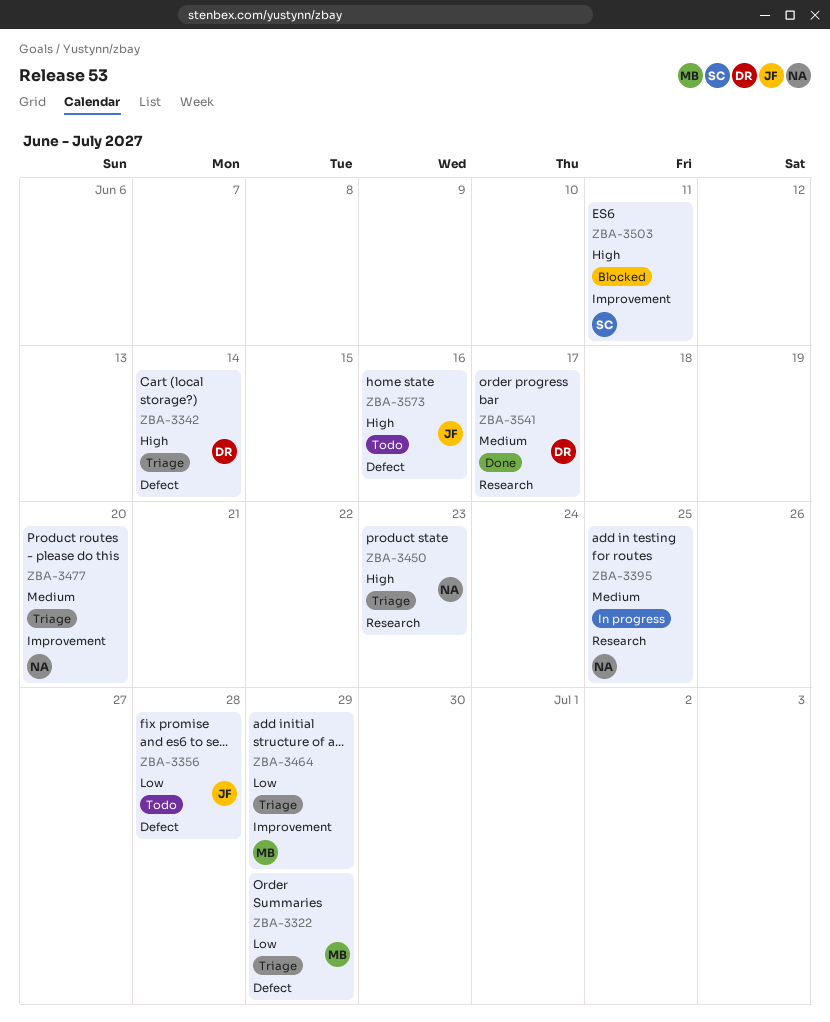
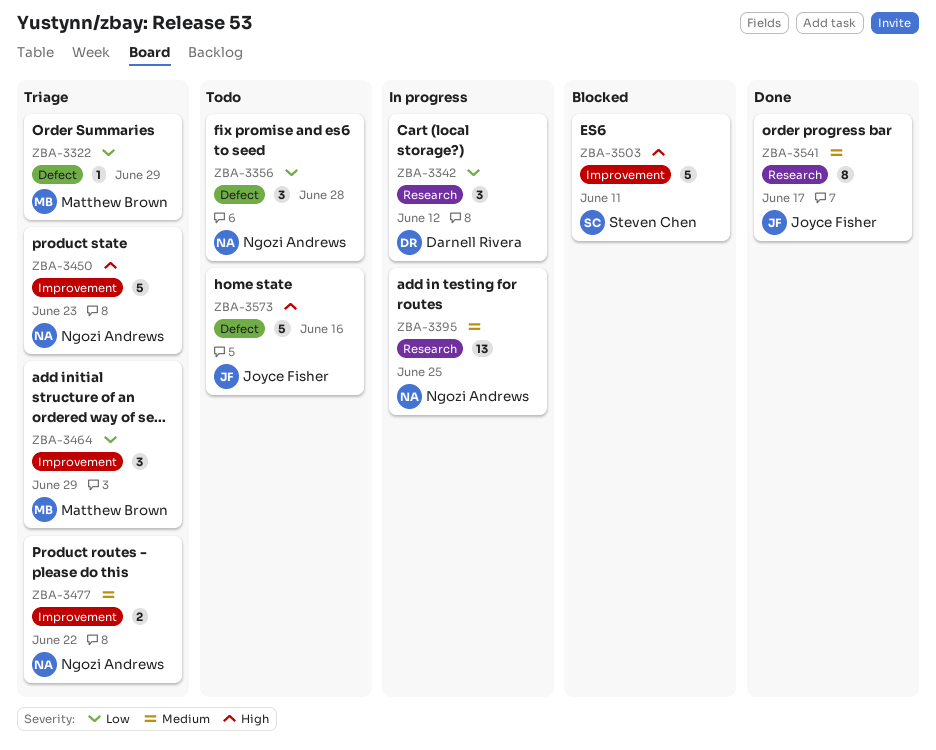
ZBA-3342, status: Triage -> In progress
ZBA-3342, priority: High -> Low
ZBA-3342, label: Defect -> Research
ZBA-3342, due: Jun 14 -> Jun 12
ZBA-3356, owner: Joyce Fisher -> Ngozi Andrews
ZBA-3450, label: Research -> Improvement
ZBA-3477, due: Jun 20 -> Jun 22
ZBA-3541, owner: Darnell Rivera -> Joyce Fisher

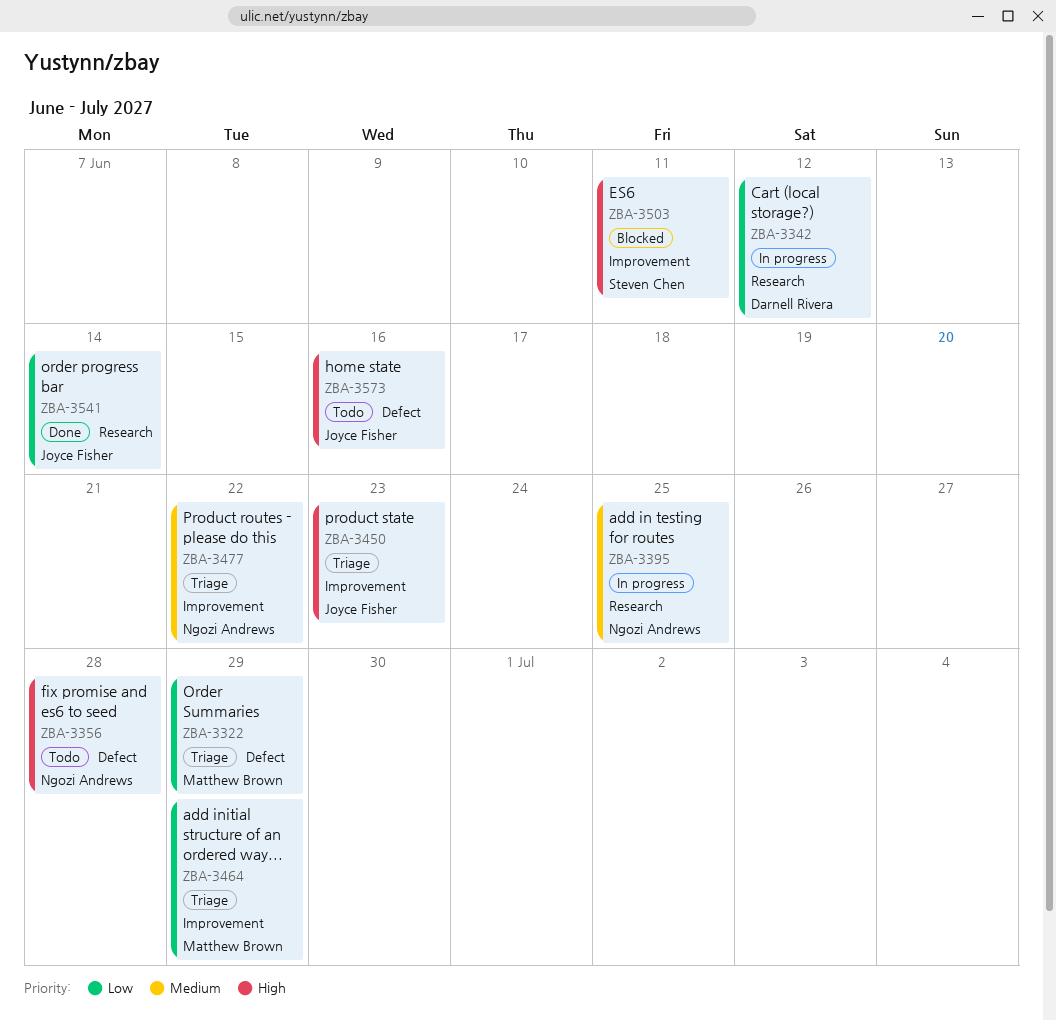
ZBA-3356, priority: Low -> High
ZBA-3450, owner: Ngozi Andrews -> Joyce Fisher
ZBA-3541, priority: Medium -> Low
ZBA-3541, due: Jun 17 -> Jun 14

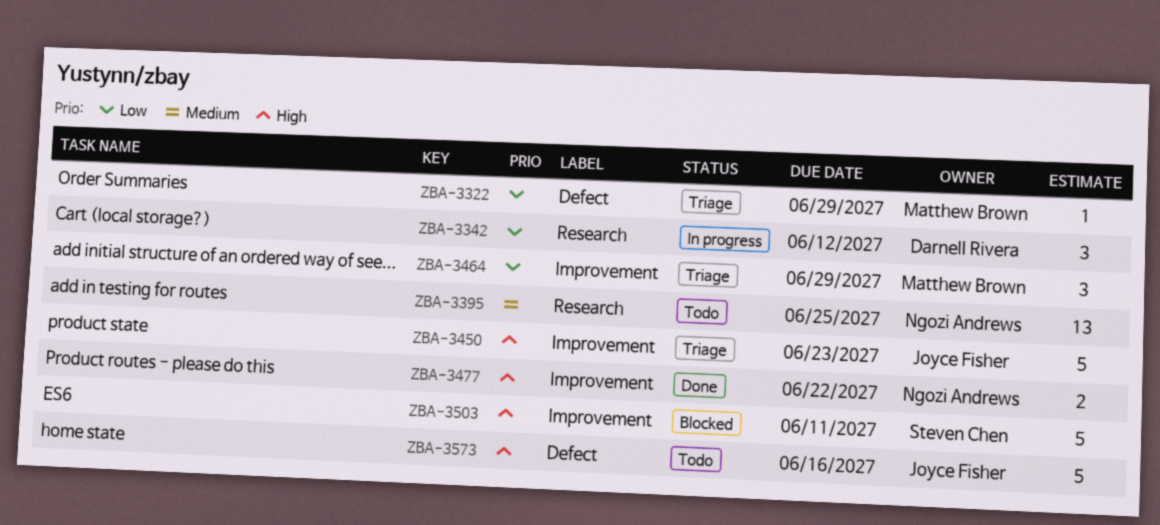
ZBA-3356: present -> none
ZBA-3395, status: In progress -> Todo
ZBA-3477, status: Triage -> Done
ZBA-3477, priority: Medium -> High
ZBA-3541: present -> none

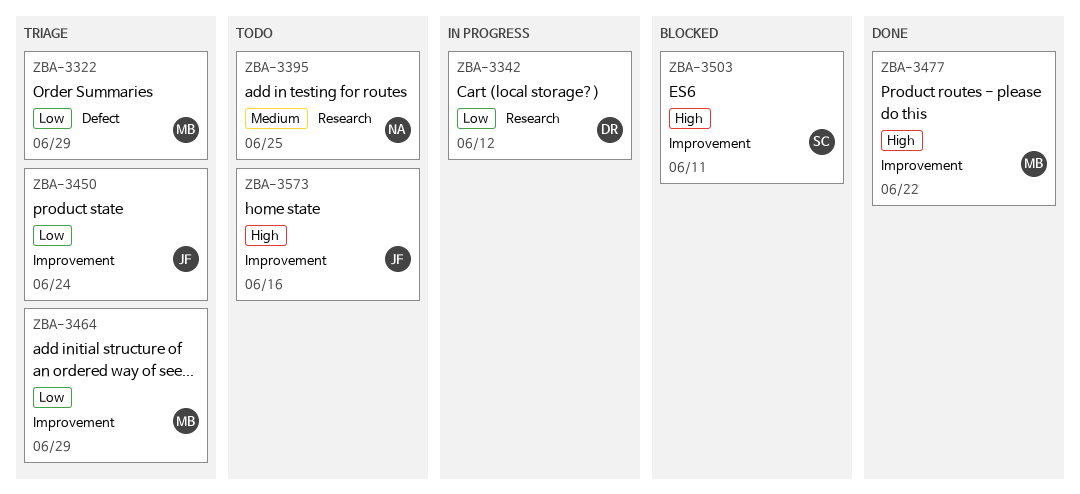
ZBA-3450, priority: High -> Low
ZBA-3450, due: Jun 23 -> Jun 24
ZBA-3477, owner: Ngozi Andrews -> Matthew Brown
ZBA-3573, label: Defect -> Improvement

